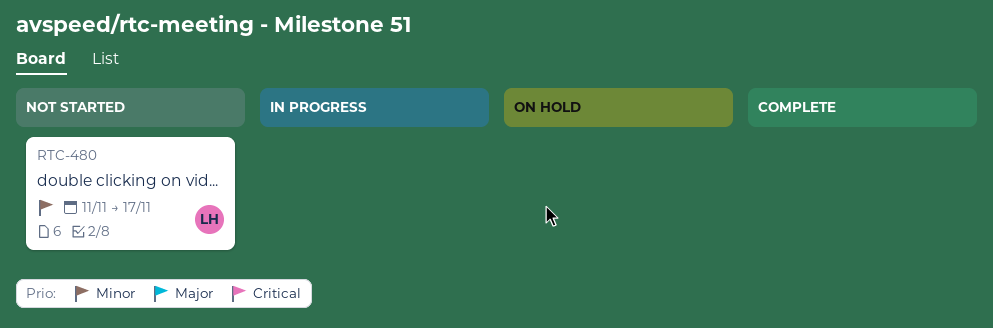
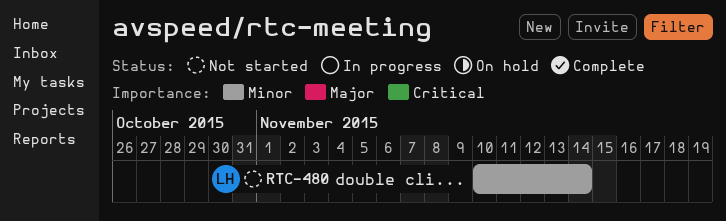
RTC-480, start: Nov 11 -> Nov 10
RTC-480, due: Nov 17 -> Nov 14

